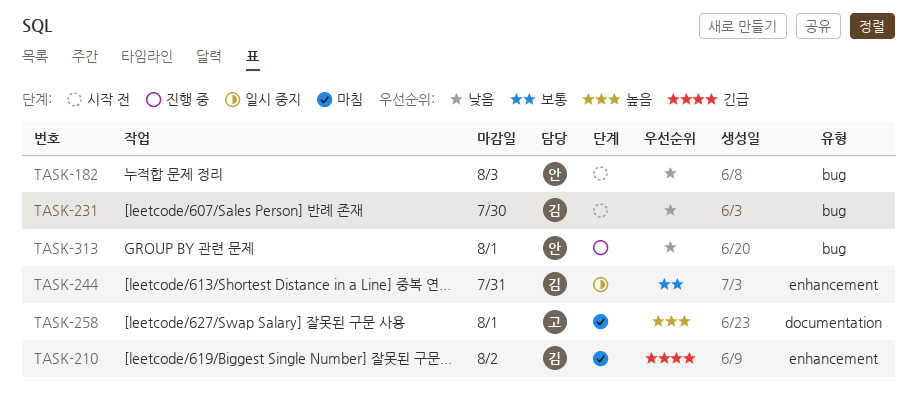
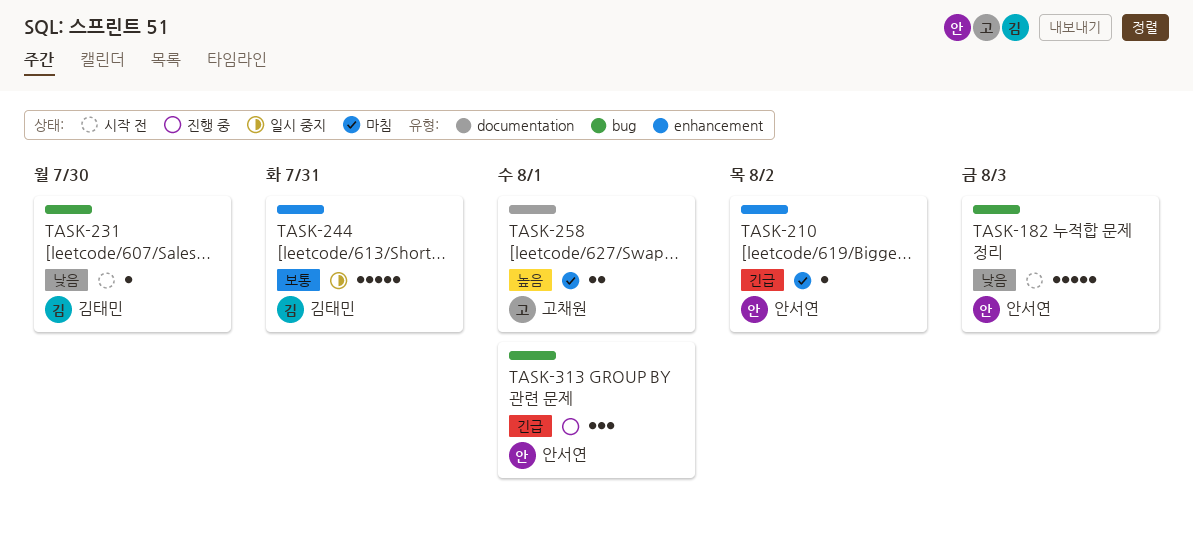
TASK-210, owner: 김태민 -> 안서연
TASK-313, priority: 낮음 -> 긴급

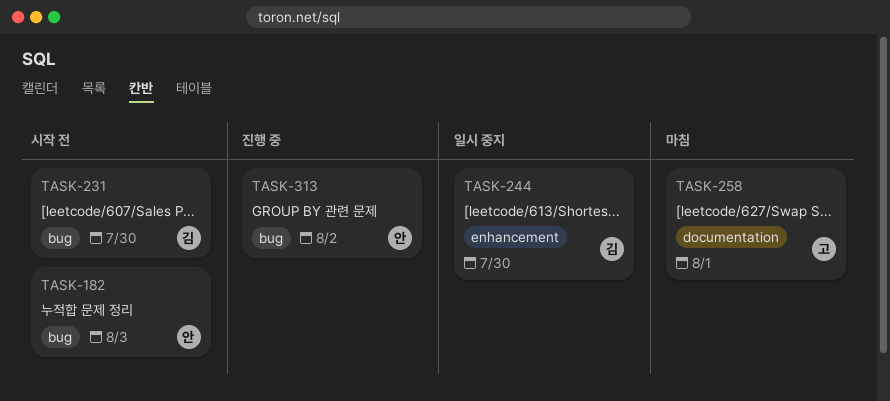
TASK-210: present -> none
TASK-244, due: Jul 31 -> Jul 30
TASK-313, due: Aug 1 -> Aug 2

